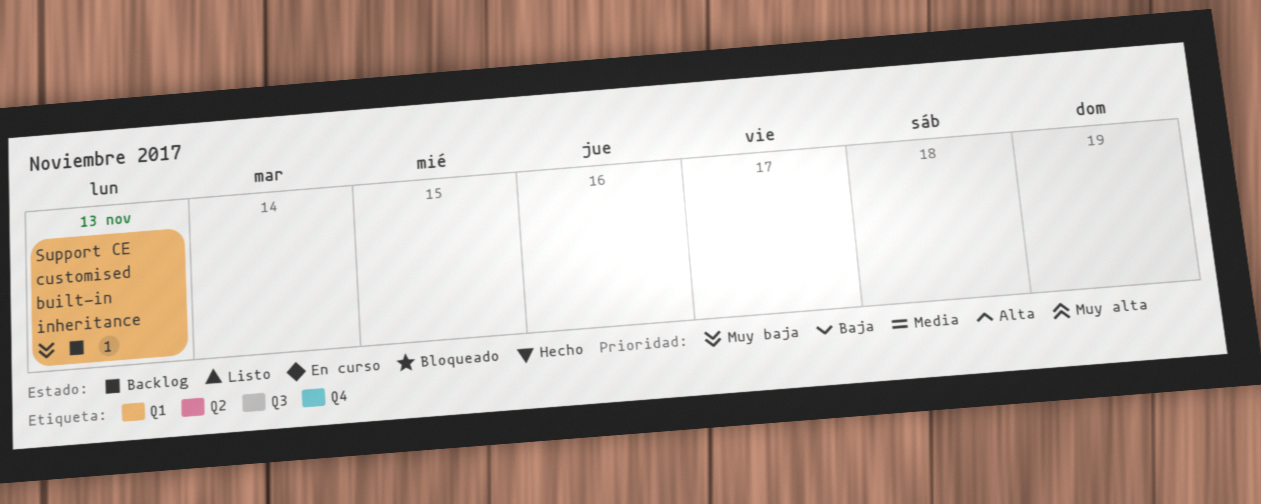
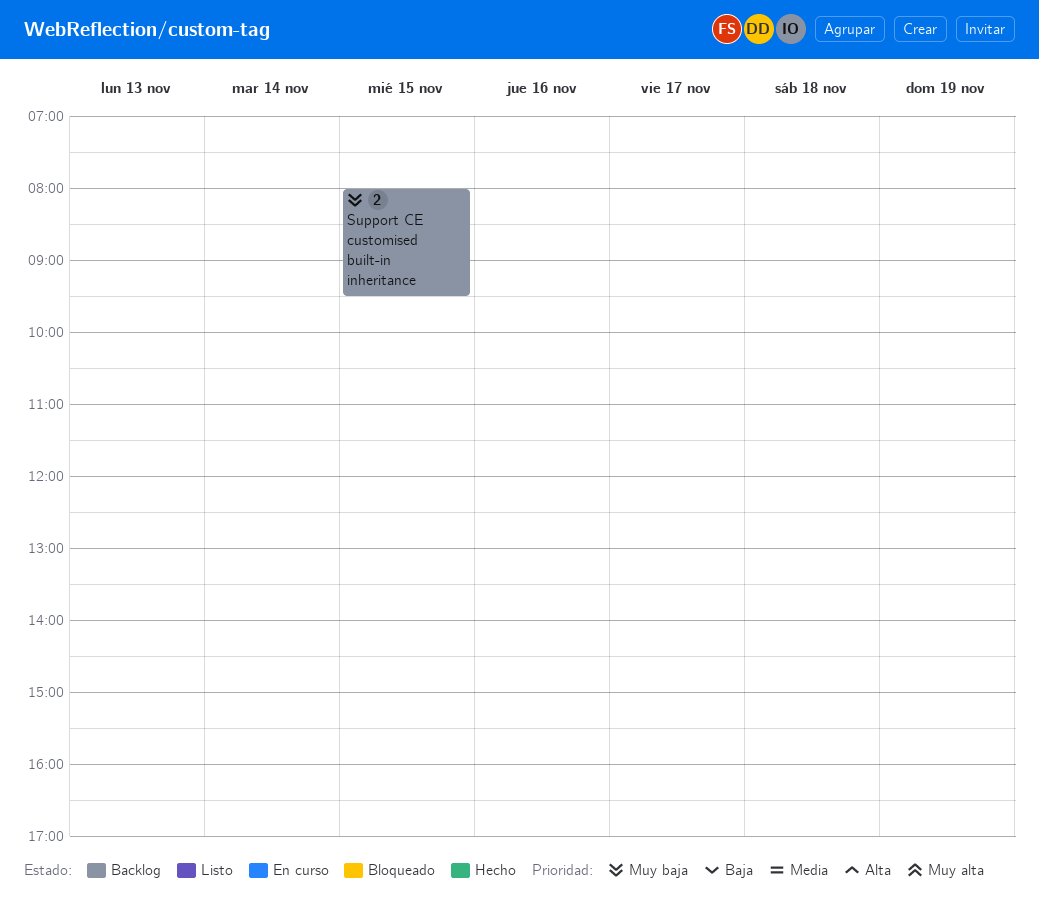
Support CE customised built-in inheritance, estimate: 1 -> 2
Support CE customised built-in inheritance, day: Nov 13 -> Nov 15

